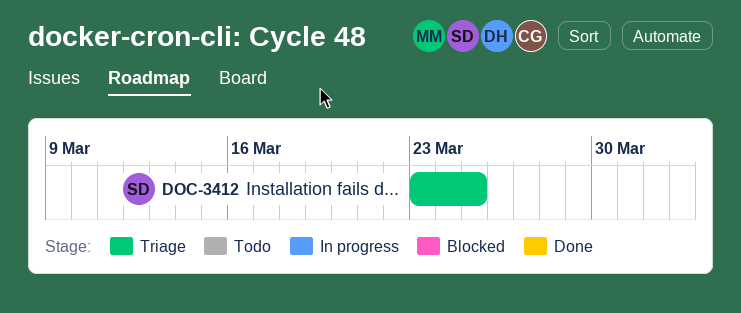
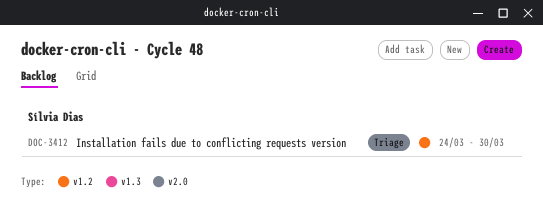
DOC-3412, start: Mar 23 -> Mar 24
DOC-3412, due: Mar 25 -> Mar 30

